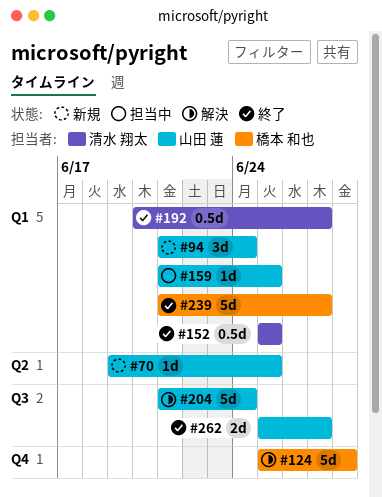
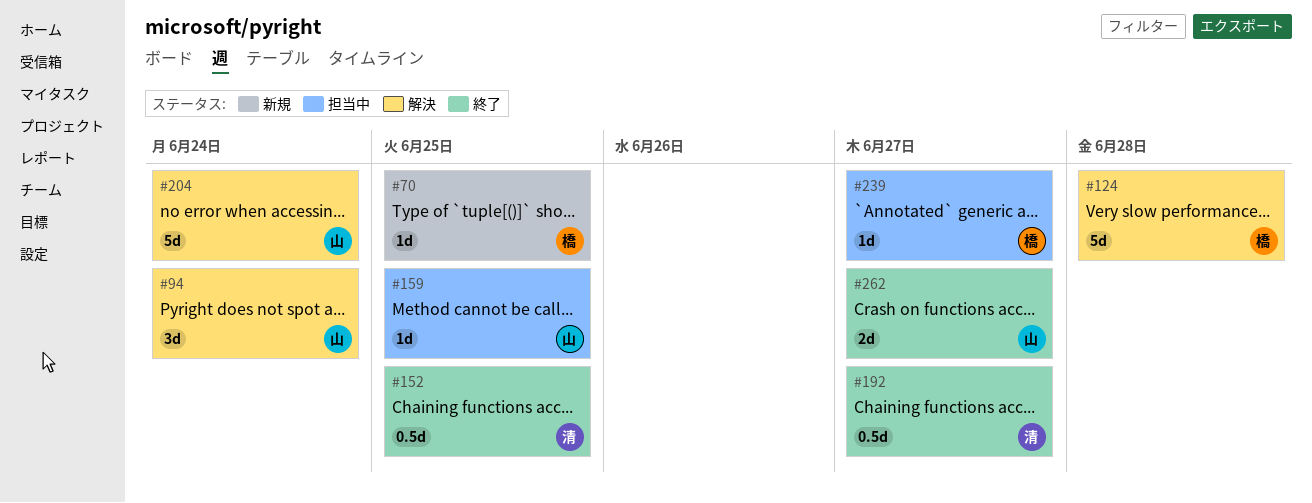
#70, owner: 山田 蓮 -> 橋本 和也
#94, status: 新規 -> 解決
#239, status: 終了 -> 担当中
#239, estimate: 5d -> 1d

